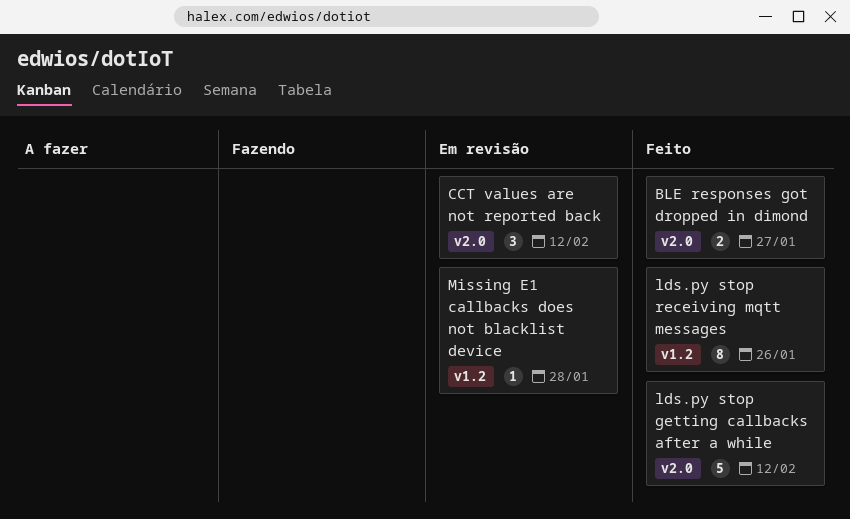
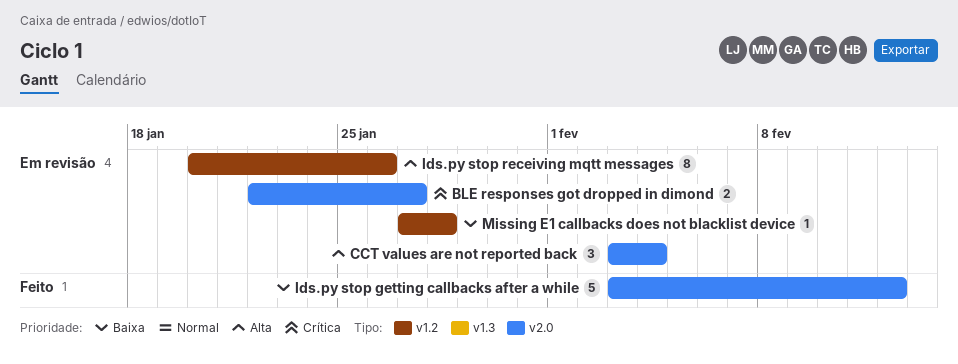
BLE responses got dropped in dimond, status: Feito -> Em revisão
CCT values are not reported back, due: Feb 12 -> Feb 4
lds.py stop receiving mqtt messages, status: Feito -> Em revisão

